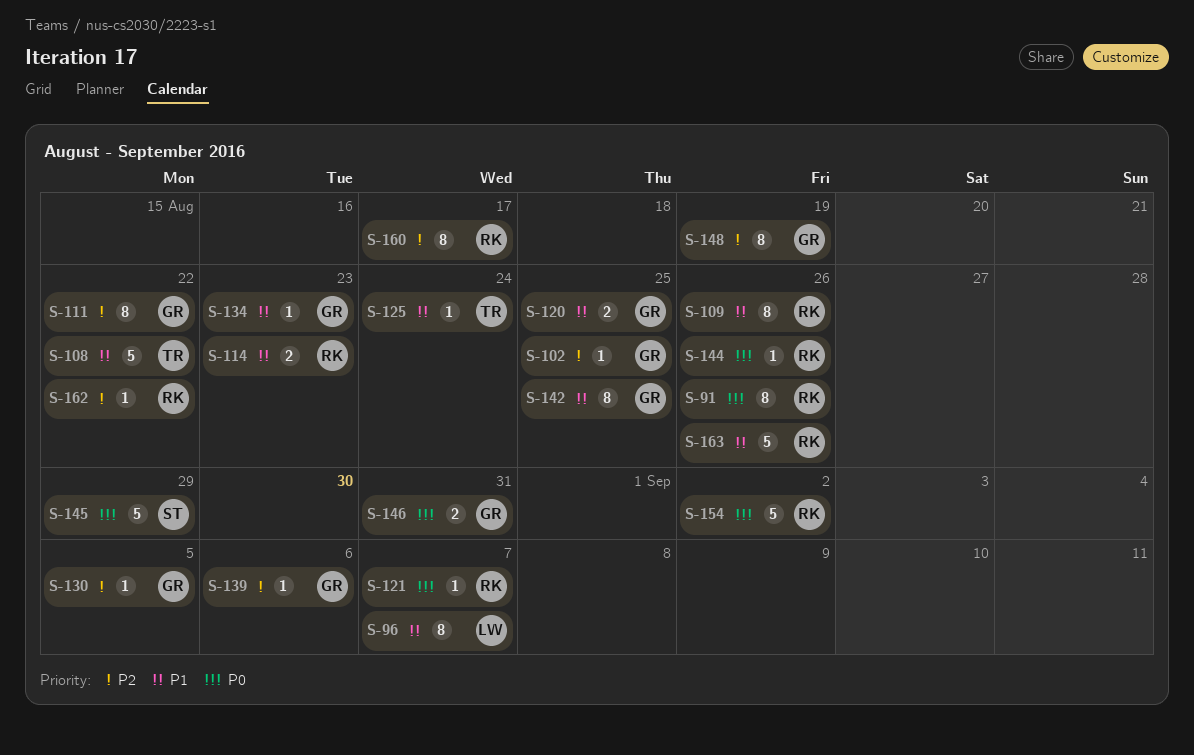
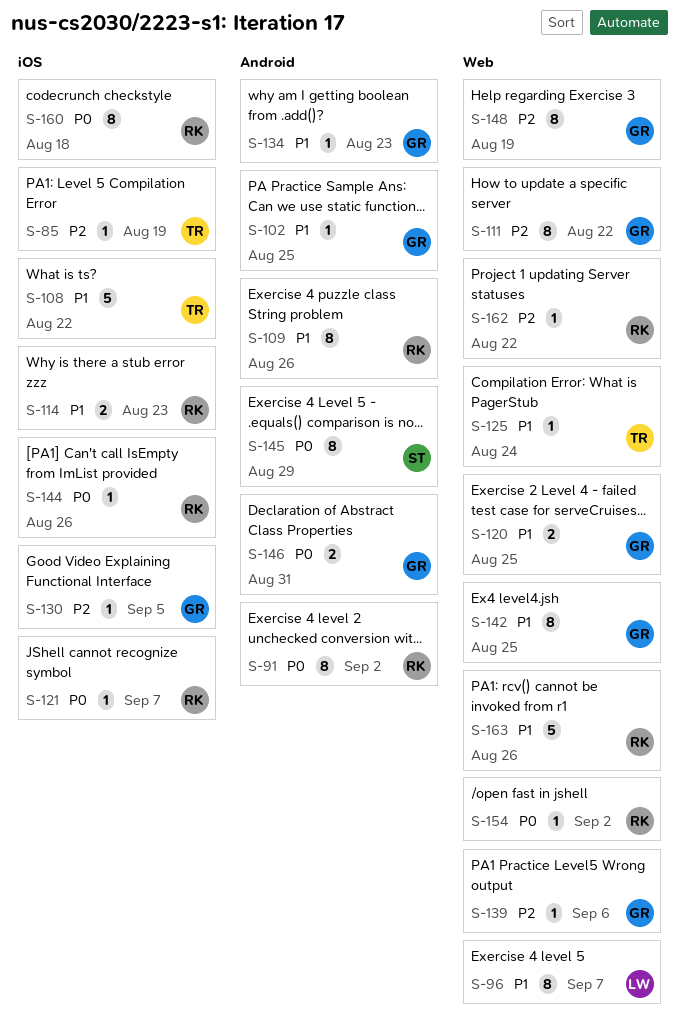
S-85: none -> present
S-91, due: Aug 26 -> Sep 2
S-102, priority: P2 -> P1
S-145, estimate: 5 -> 8
S-154, estimate: 5 -> 1
S-160, priority: P2 -> P0
S-160, due: Aug 17 -> Aug 18

